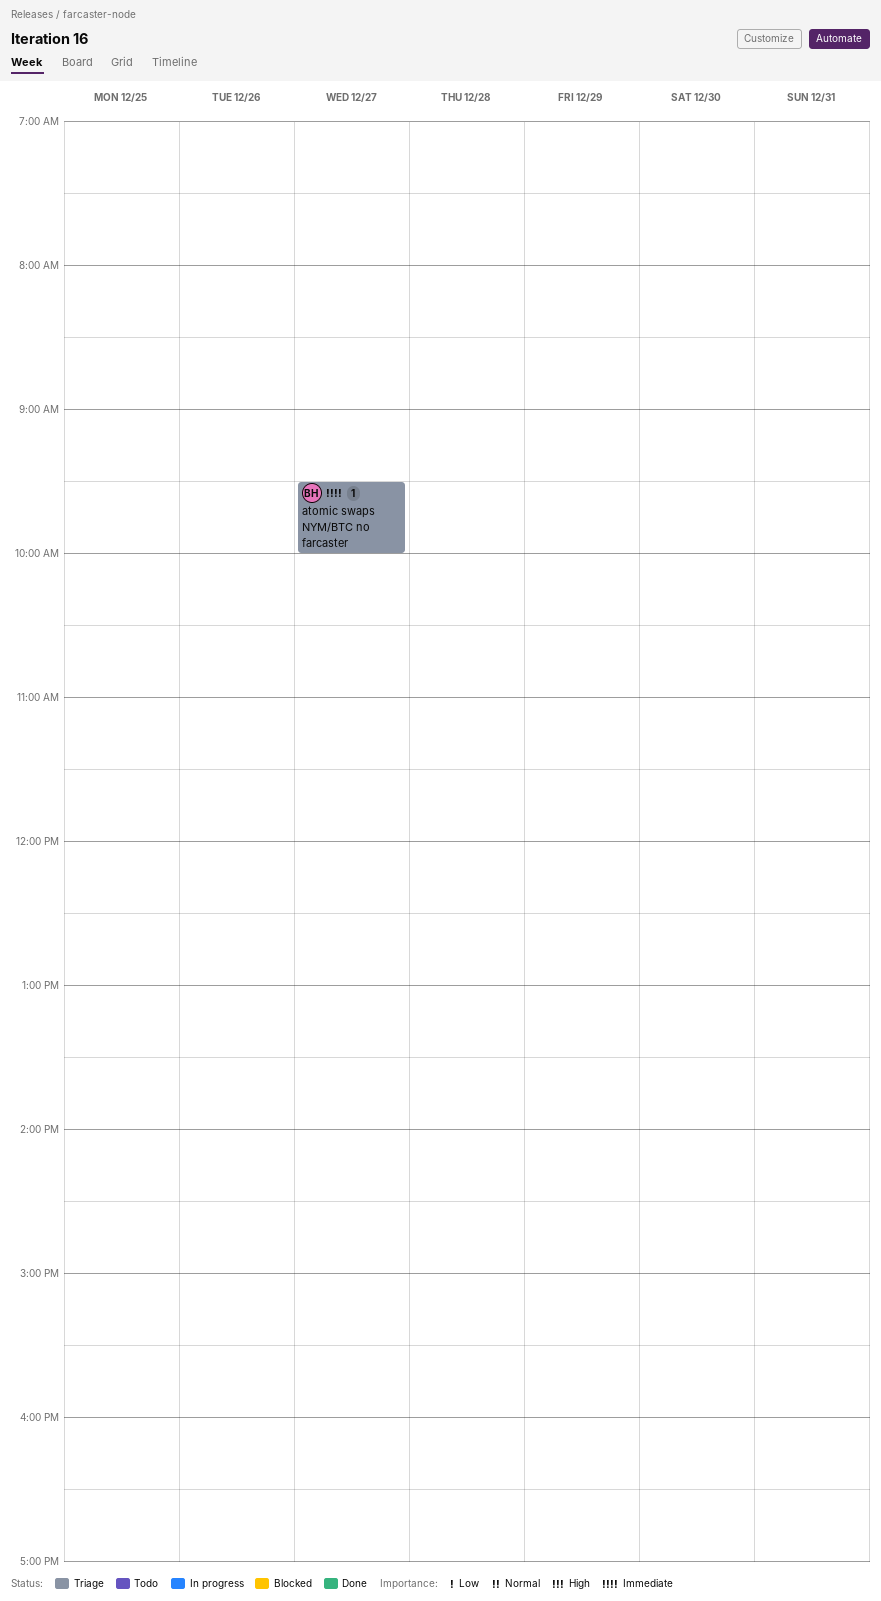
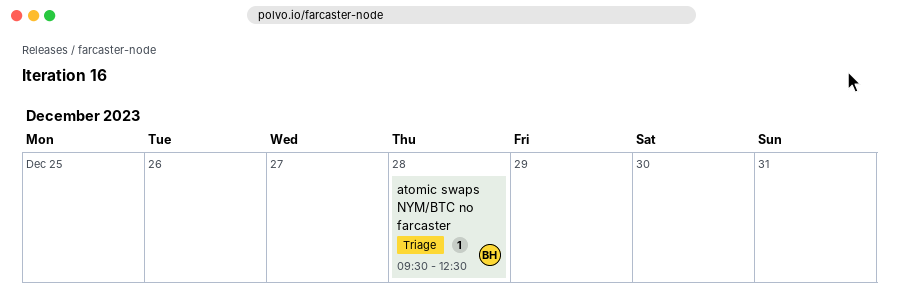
atomic swaps NYM/BTC no farcaster, day: Dec 27 -> Dec 28
atomic swaps NYM/BTC no farcaster, ends: 10:00 -> 12:30

